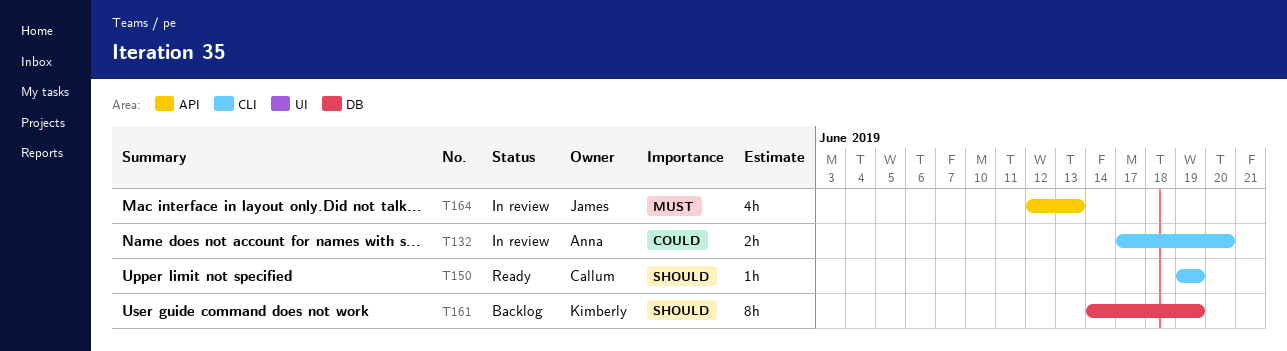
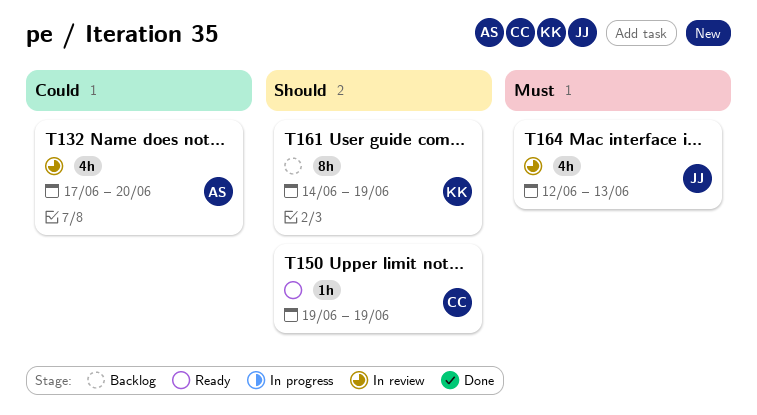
T132, estimate: 2h -> 4h

